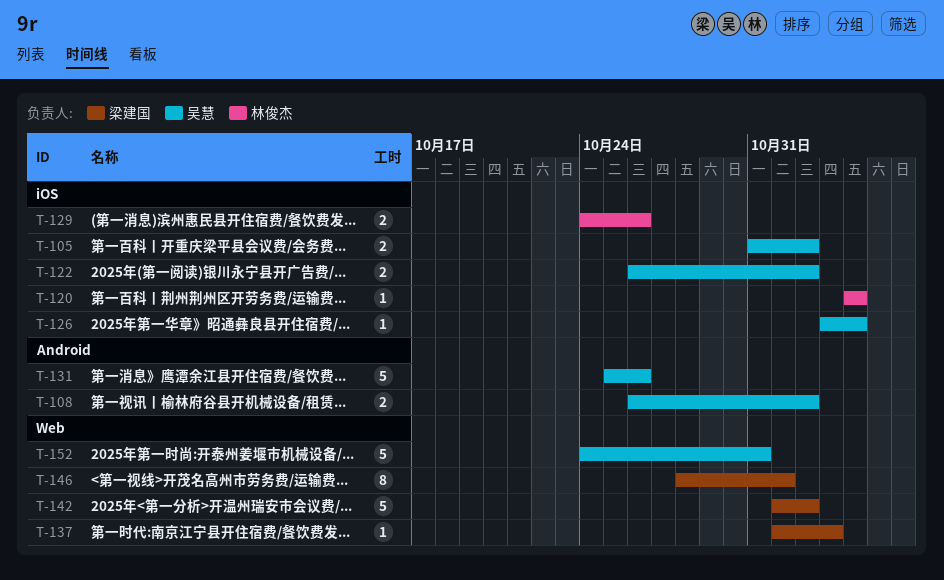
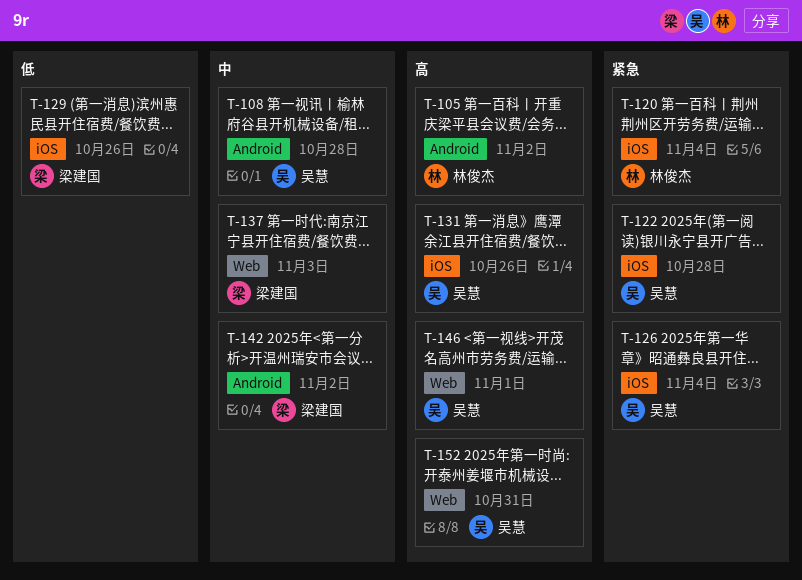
T-105, owner: 吴慧 -> 林俊杰
T-105, label: iOS -> Android
T-108, due: Nov 2 -> Oct 28
T-122, due: Nov 2 -> Oct 28
T-129, owner: 林俊杰 -> 梁建国
T-131, label: Android -> iOS
T-142, label: Web -> Android
T-146, owner: 梁建国 -> 吴慧

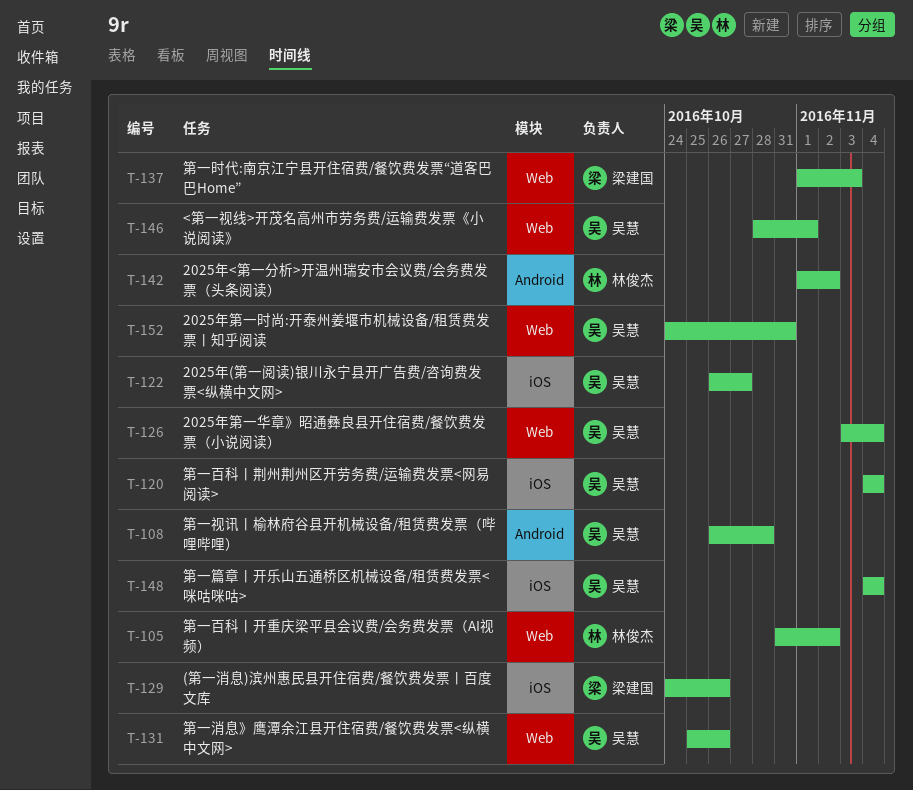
T-105, label: Android -> Web
T-120, owner: 林俊杰 -> 吴慧
T-122, due: Oct 28 -> Oct 27
T-126, label: iOS -> Web
T-131, label: iOS -> Web
T-142, owner: 梁建国 -> 林俊杰
T-148: none -> present

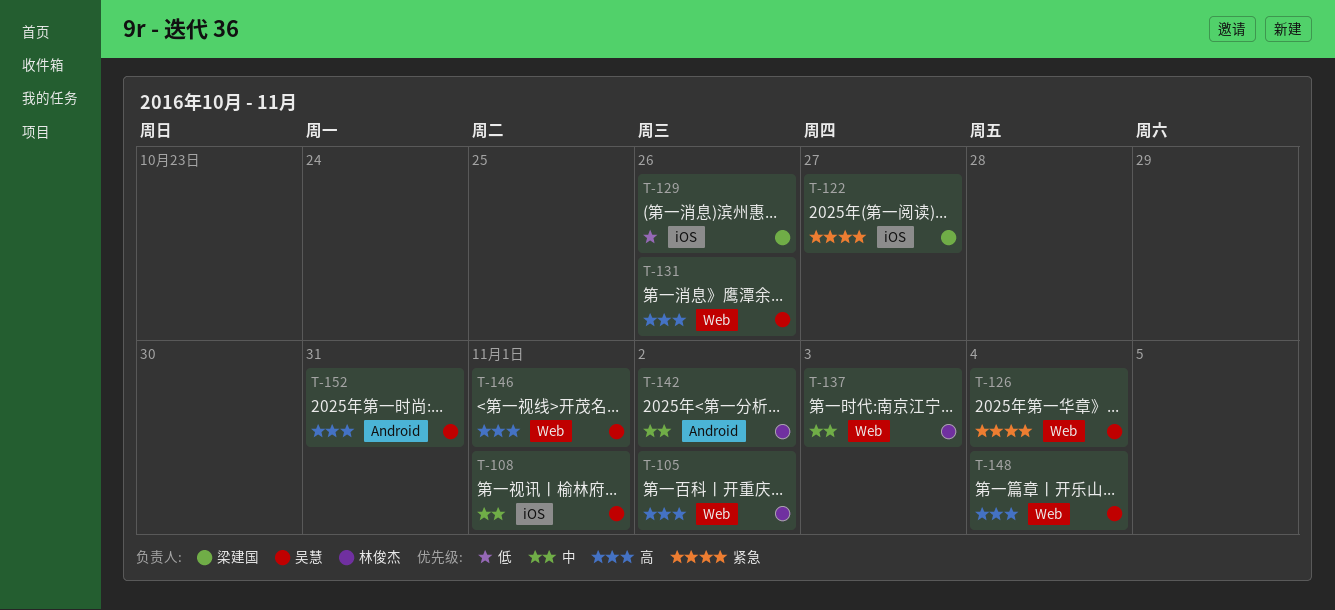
T-108, label: Android -> iOS
T-108, due: Oct 28 -> Nov 1
T-120: present -> none
T-122, owner: 吴慧 -> 梁建国
T-137, owner: 梁建国 -> 林俊杰
T-148, label: iOS -> Web
T-152, label: Web -> Android

